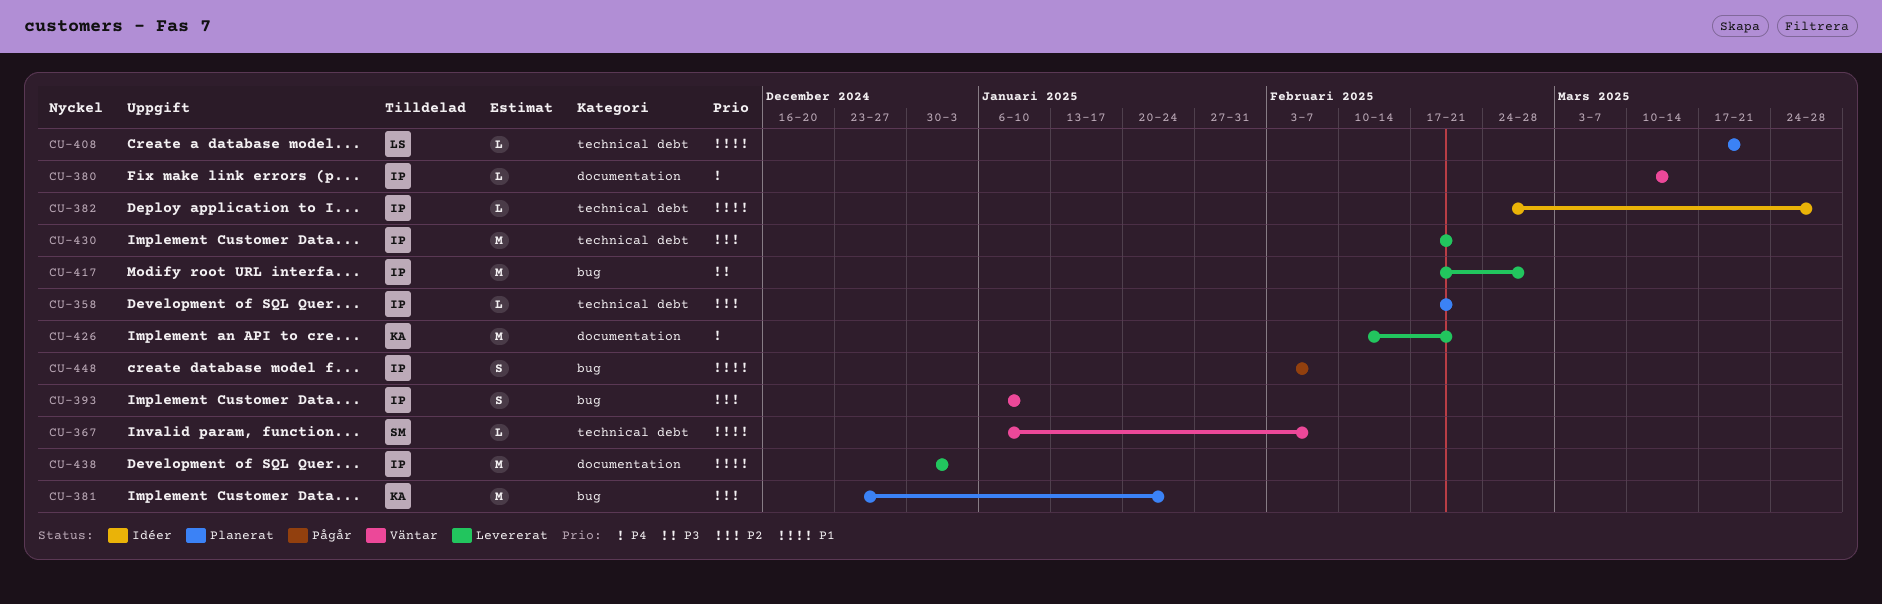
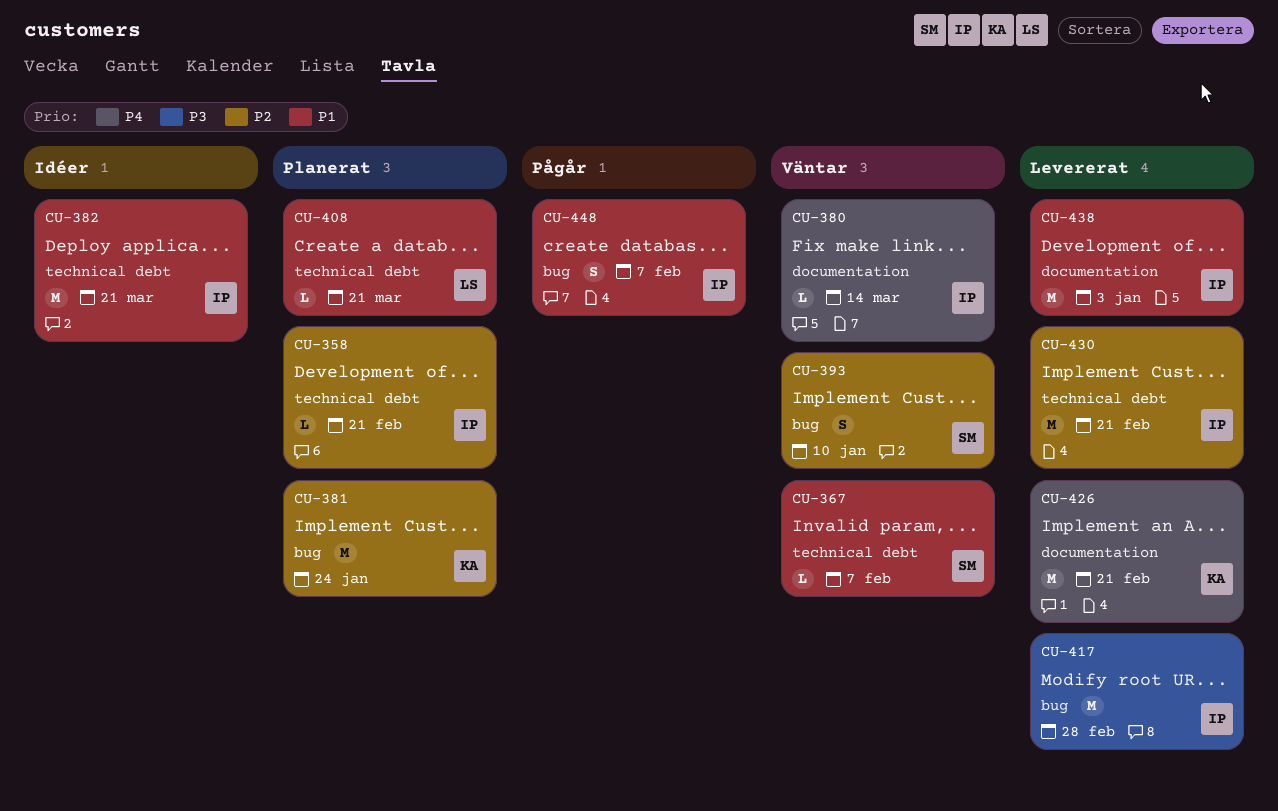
CU-382, estimate: L -> M
CU-382, due: Mar 28 -> Mar 21
CU-393, owner: IP -> SM

